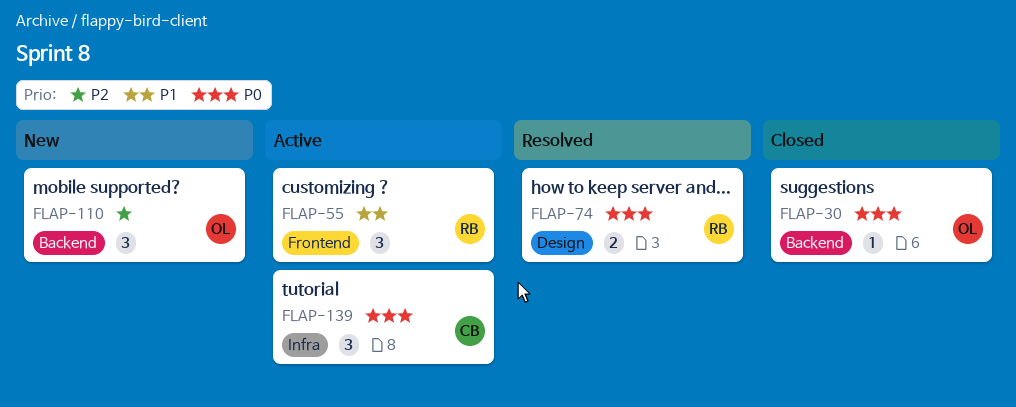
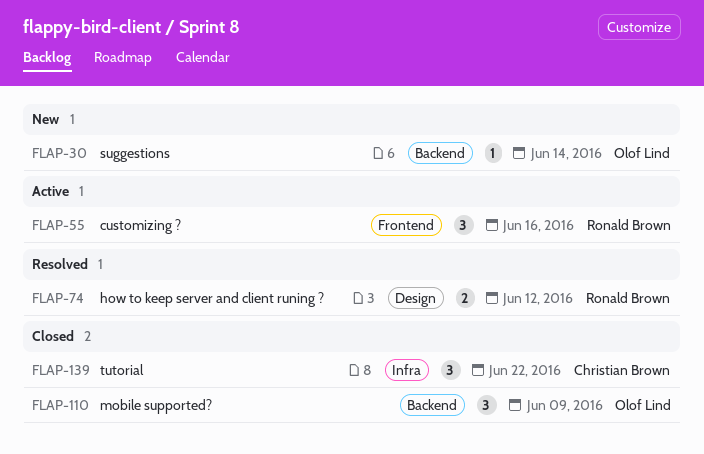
FLAP-30, status: Closed -> New
FLAP-110, status: New -> Closed
FLAP-139, status: Active -> Closed

